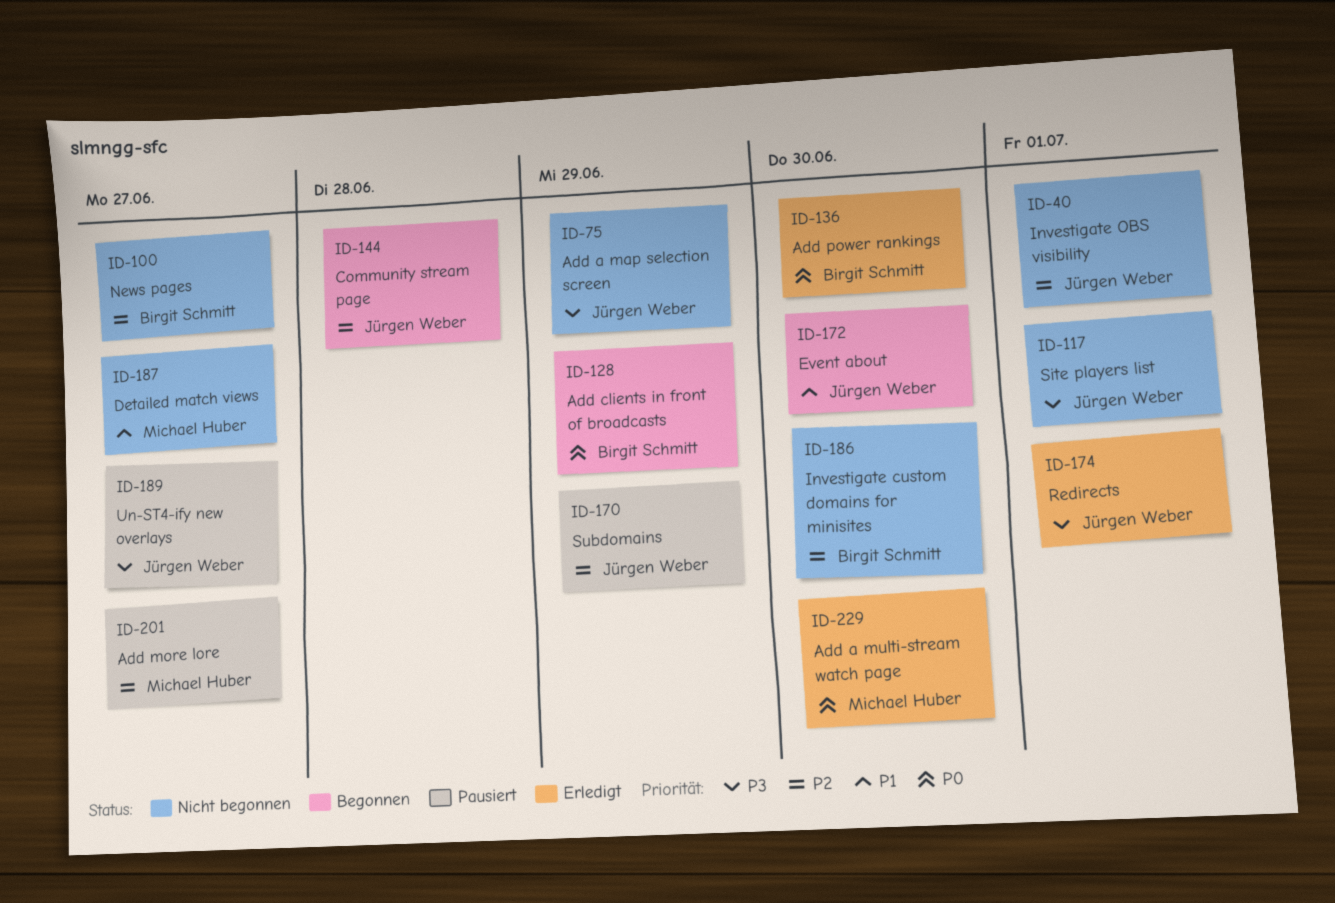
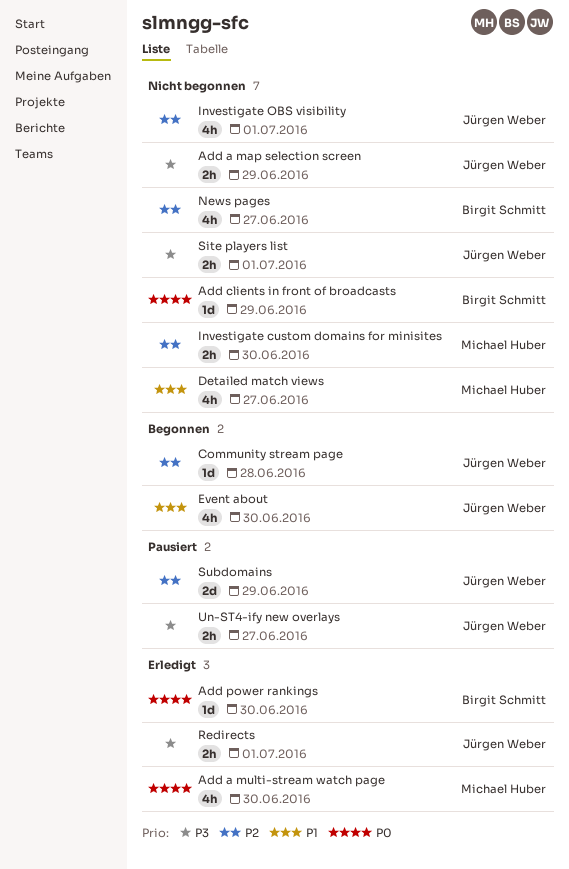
Add clients in front of broadcasts, status: Begonnen -> Nicht begonnen
Add more lore: present -> none
Investigate custom domains for minisites, owner: Birgit Schmitt -> Michael Huber

